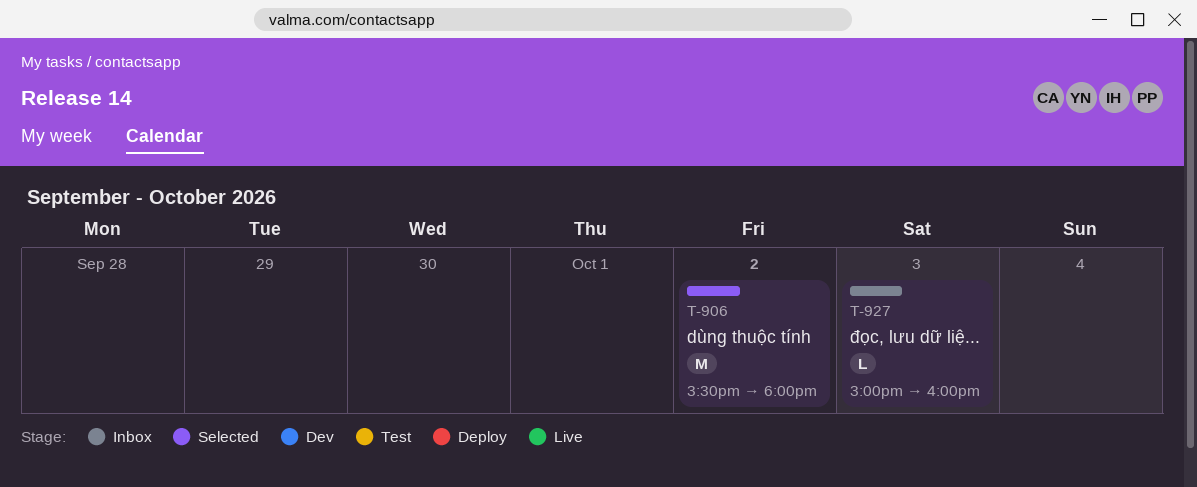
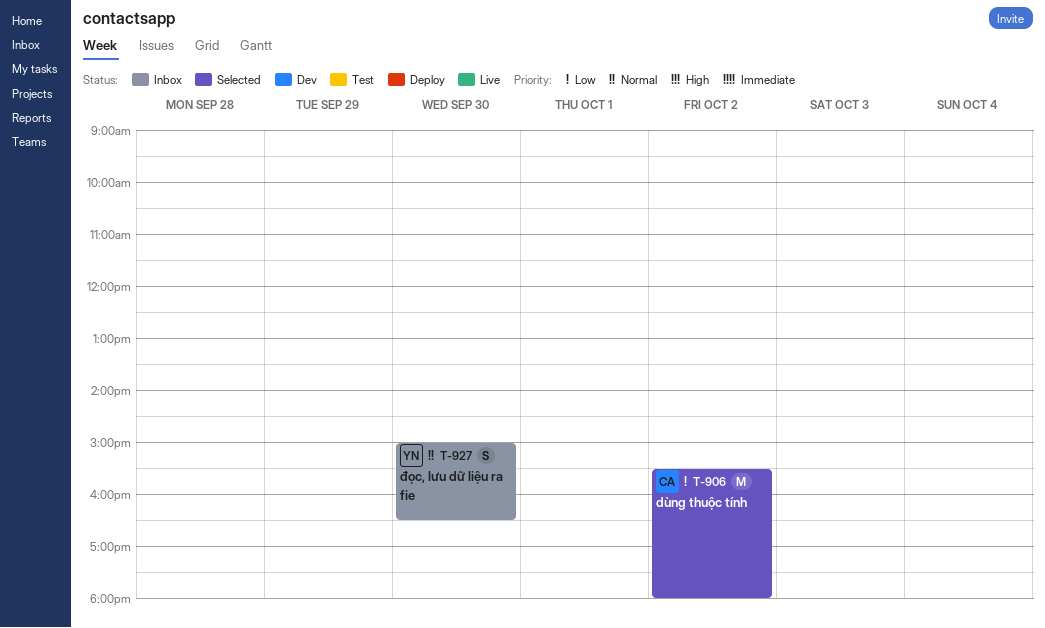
T-927, estimate: L -> S
T-927, day: Oct 3 -> Sep 30
T-927, ends: 16:00 -> 16:30

